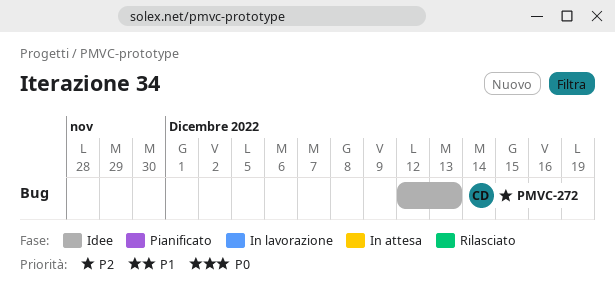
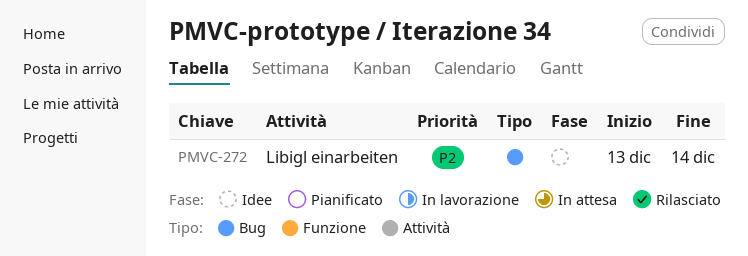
PMVC-272, start: Dec 12 -> Dec 13
PMVC-272, due: Dec 13 -> Dec 14

